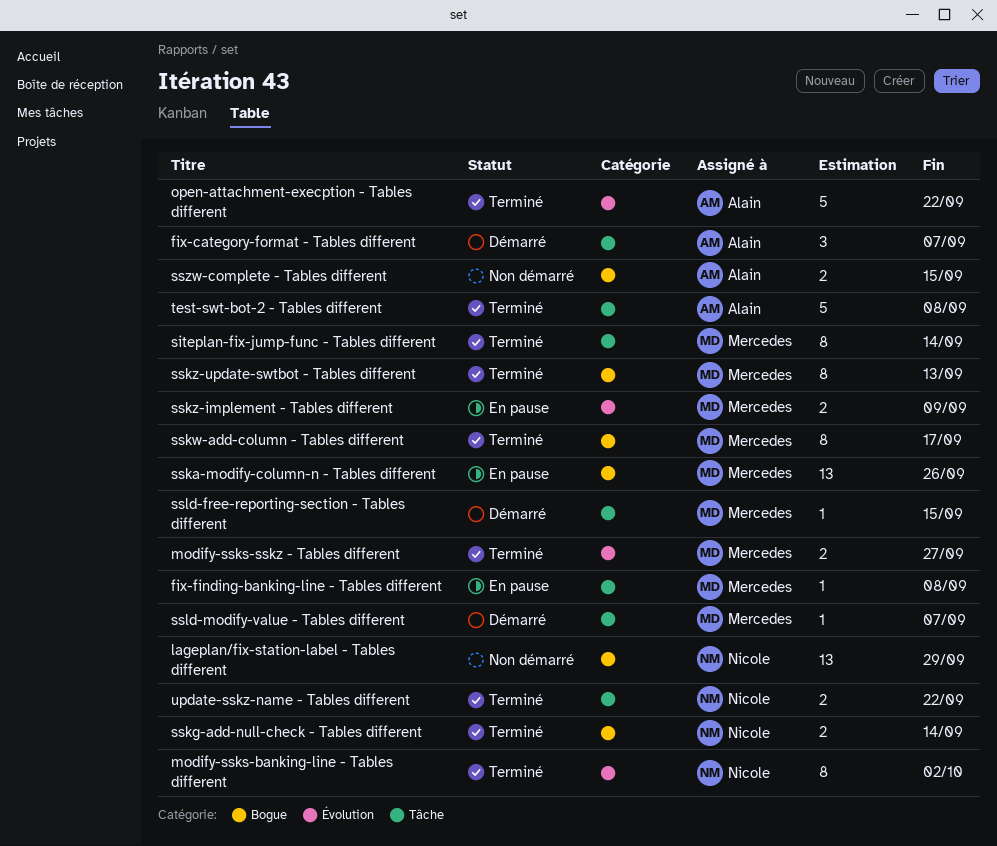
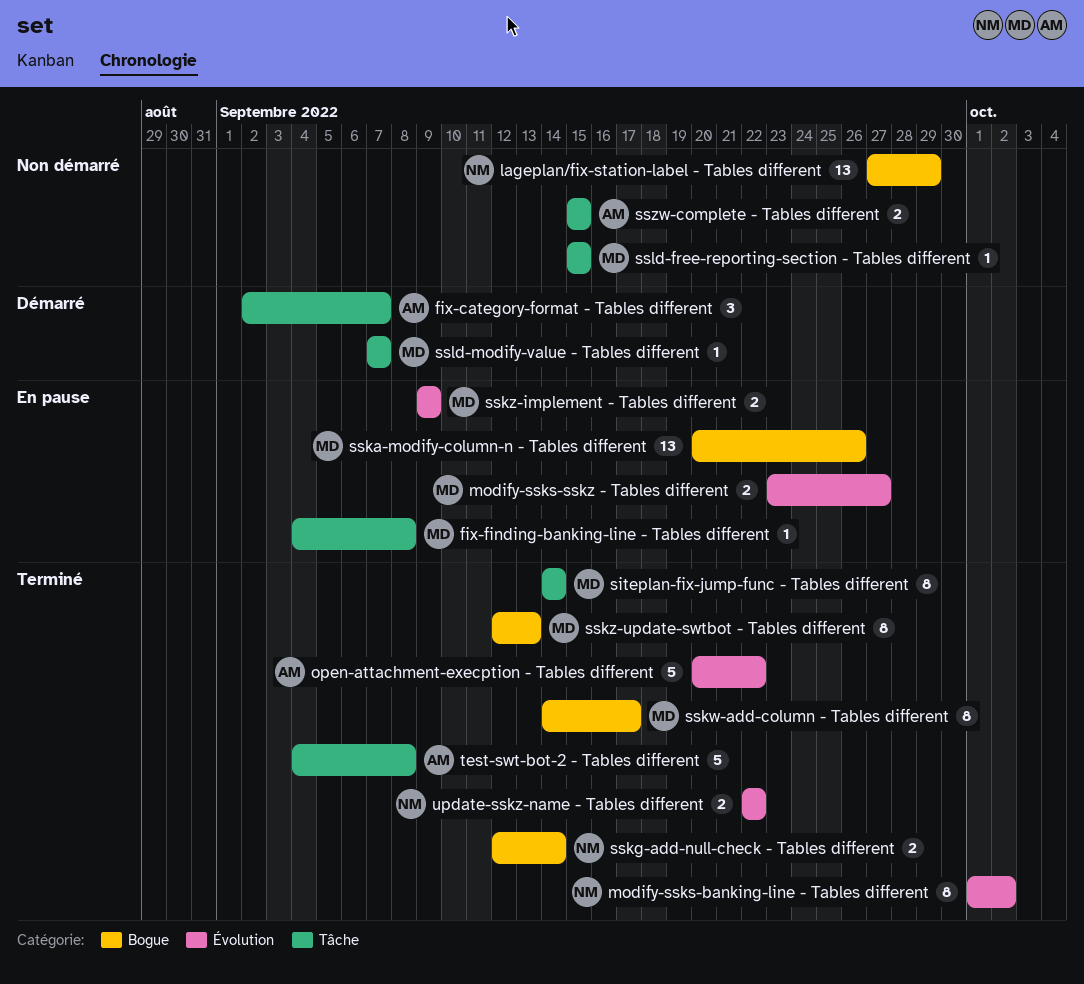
modify-ssks-sskz - Tables different, status: Terminé -> En pause
ssld-free-reporting-section - Tables different, status: Démarré -> Non démarré
sszw-complete - Tables different, label: Bogue -> Tâche
update-sskz-name - Tables different, label: Tâche -> Évolution

